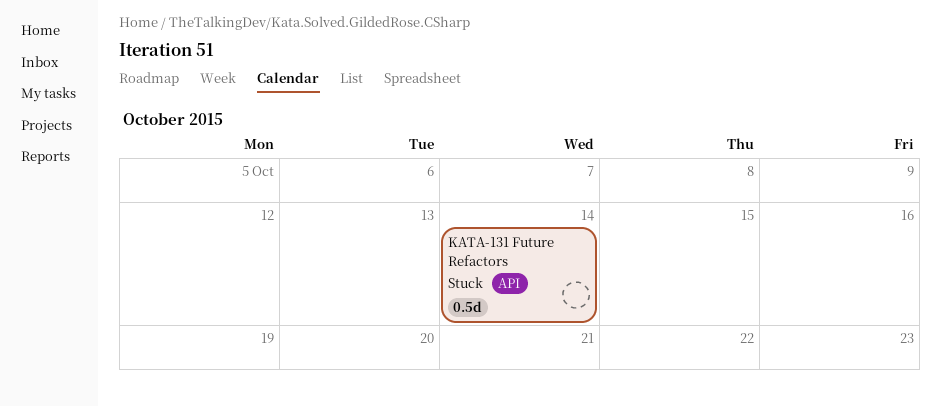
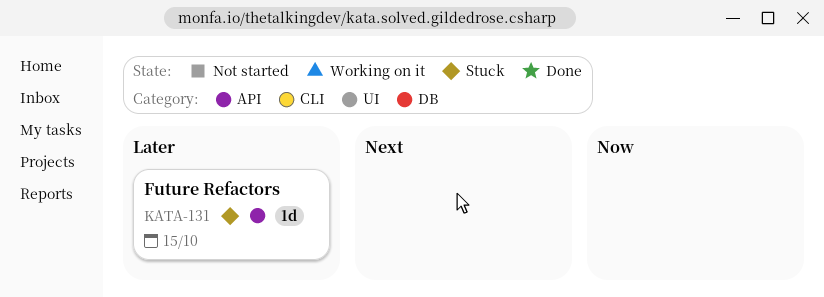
KATA-131, estimate: 0.5d -> 1d
KATA-131, due: Oct 14 -> Oct 15

